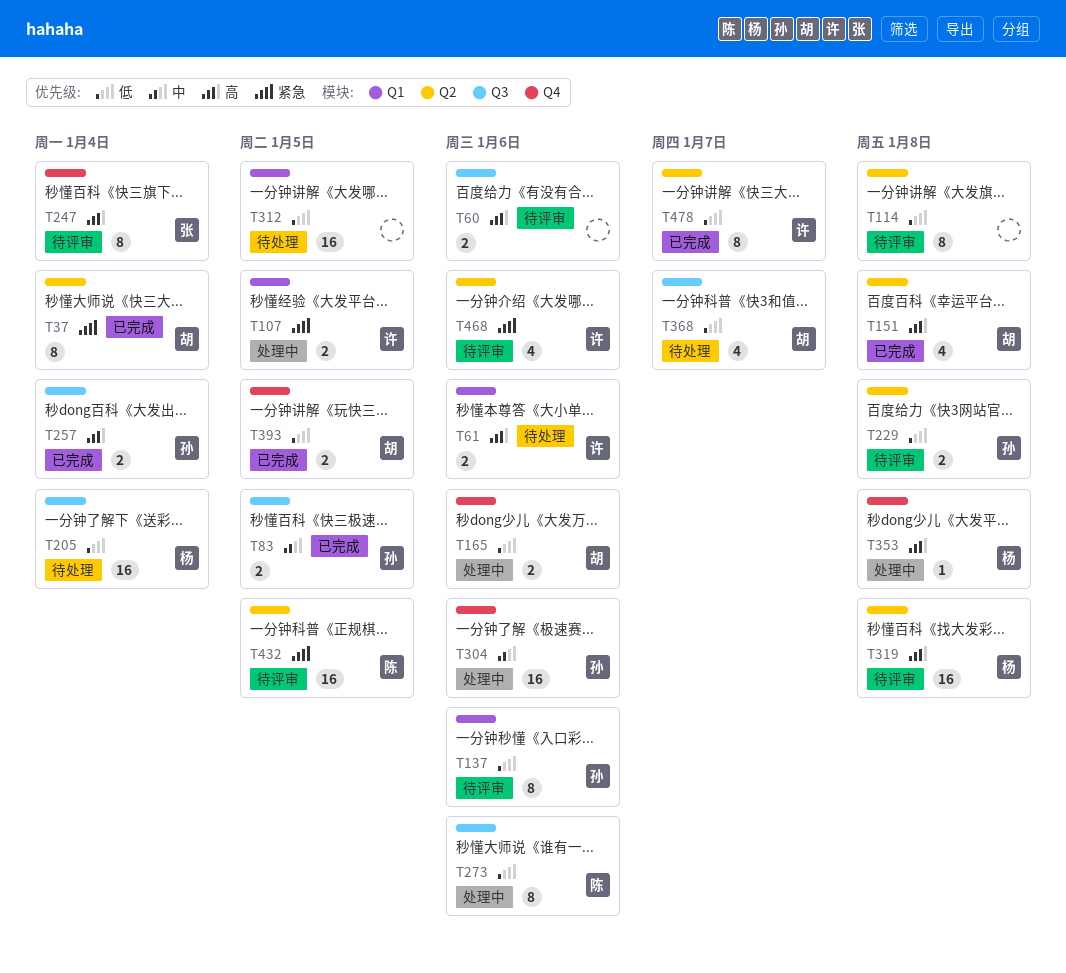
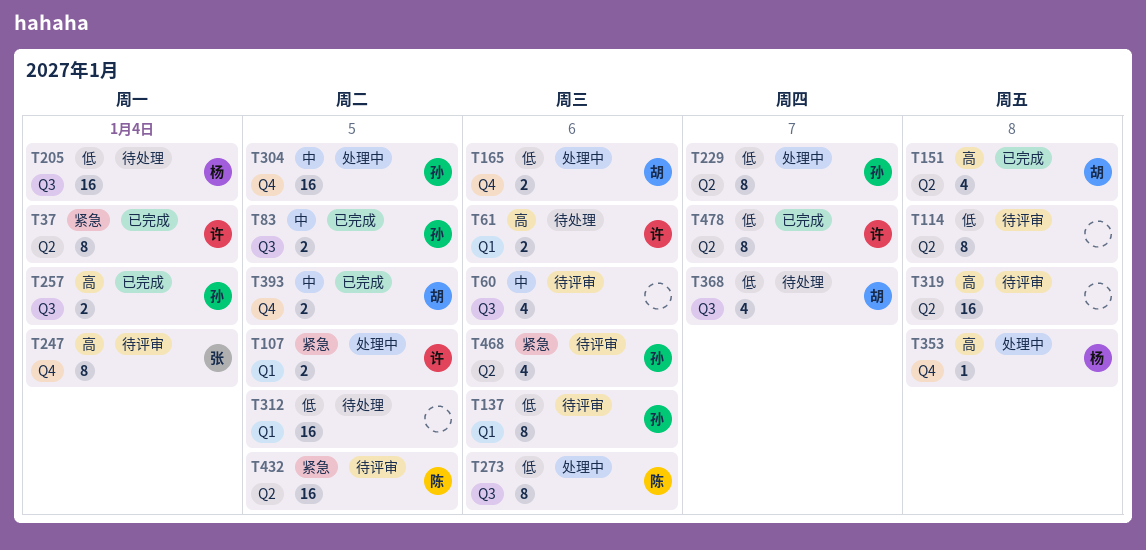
T37, owner: 胡 -> 许
T60, priority: 高 -> 中
T60, estimate: 2 -> 4
T229, status: 待评审 -> 处理中
T229, estimate: 2 -> 8
T229, due: Jan 8 -> Jan 7
T304, due: Jan 6 -> Jan 5
T319, owner: 杨 -> none
T393, priority: 低 -> 中
T468, owner: 许 -> 孙

